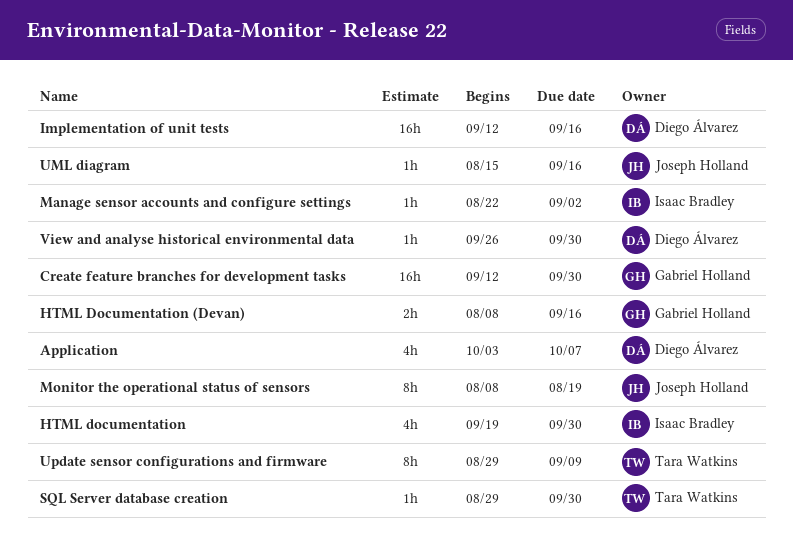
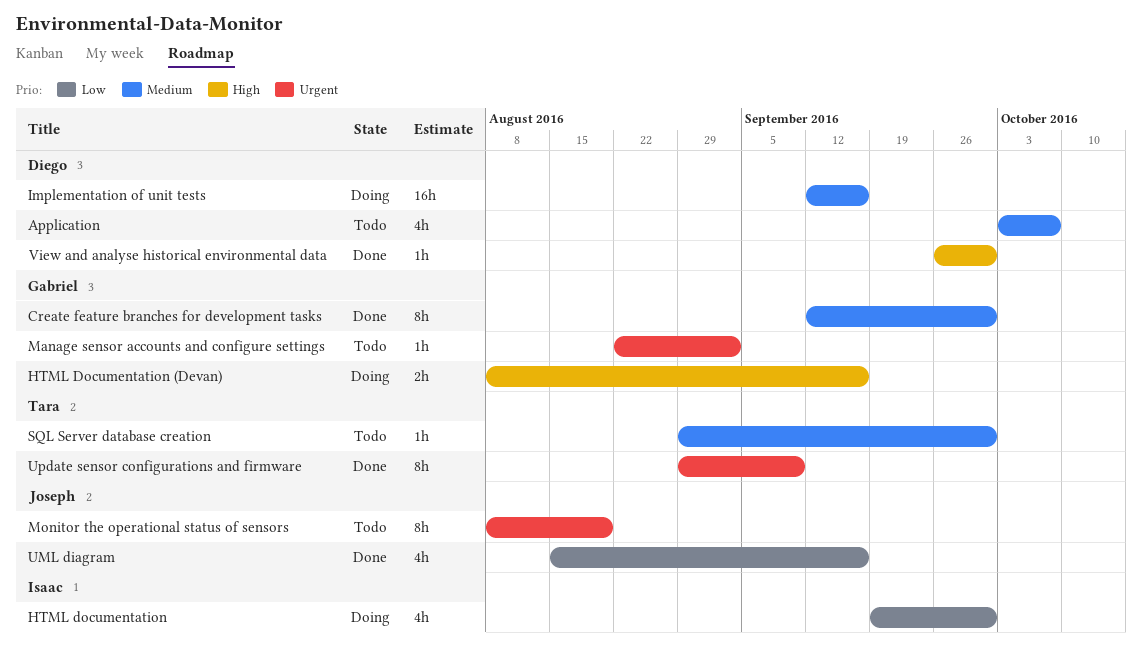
Create feature branches for development tasks, estimate: 16h -> 8h
Manage sensor accounts and configure settings, owner: Isaac Bradley -> Gabriel Holland
UML diagram, estimate: 1h -> 4h

